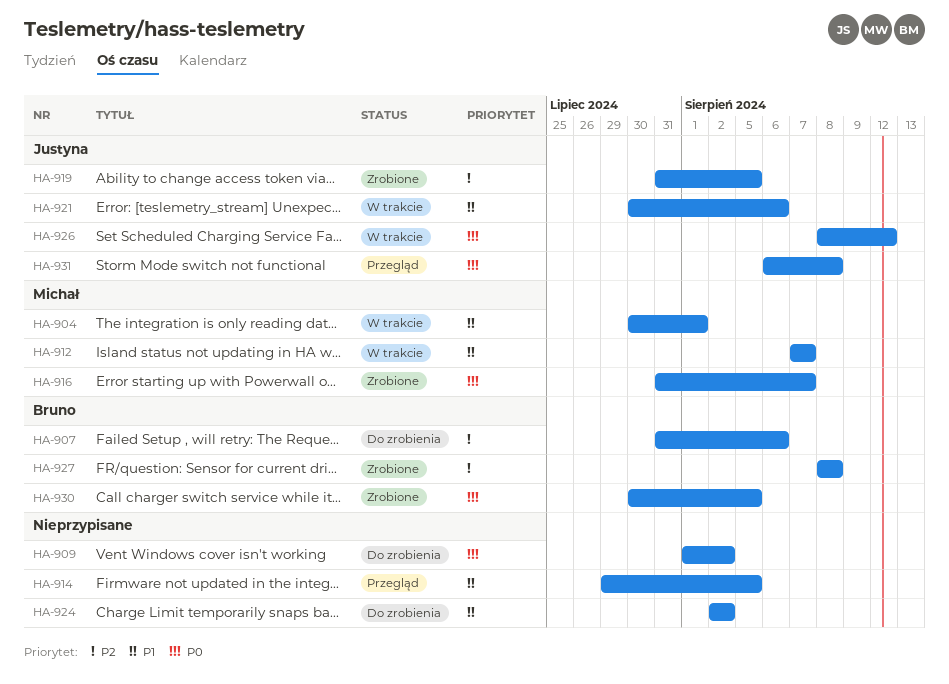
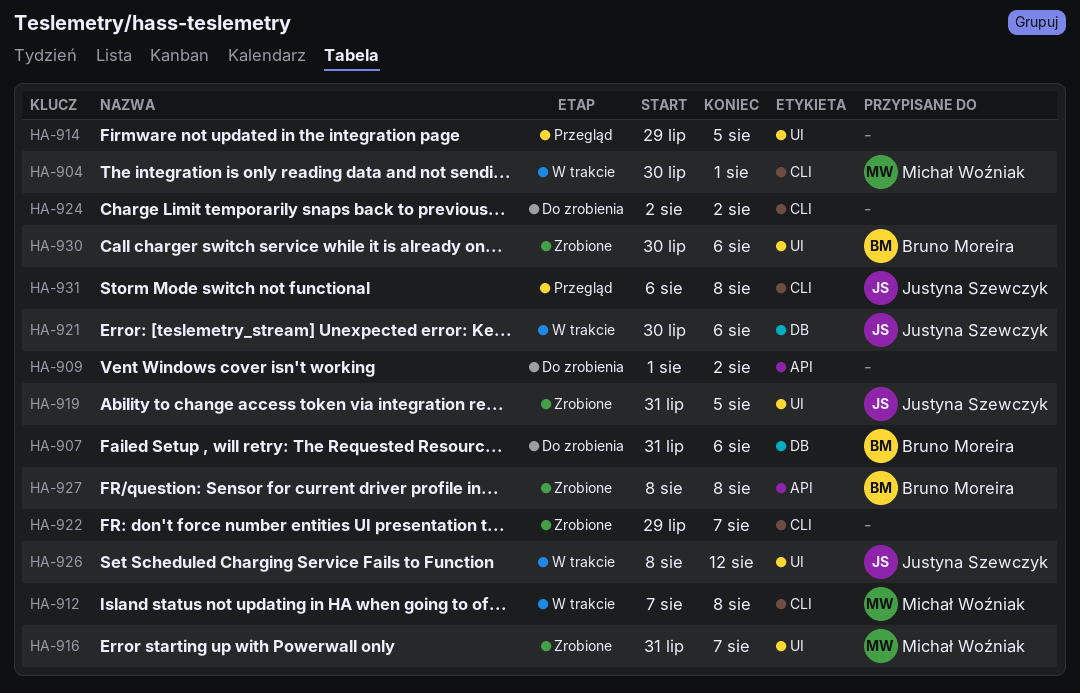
HA-912, due: Aug 7 -> Aug 8
HA-922: none -> present
HA-930, due: Aug 5 -> Aug 6

